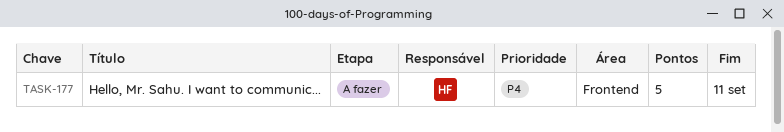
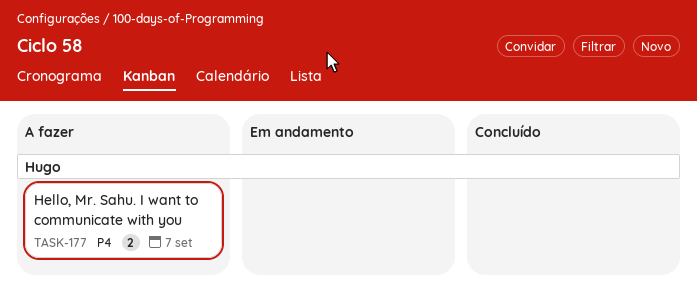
TASK-177, estimate: 5 -> 2
TASK-177, due: Sep 11 -> Sep 7

